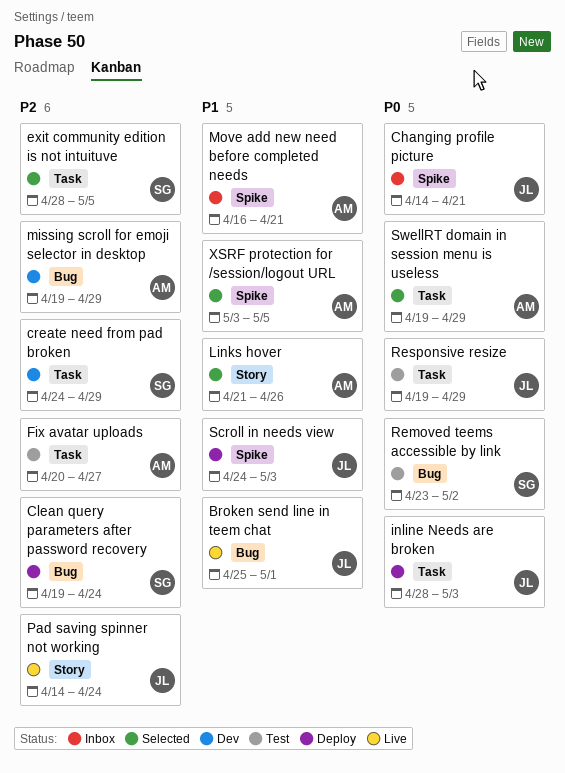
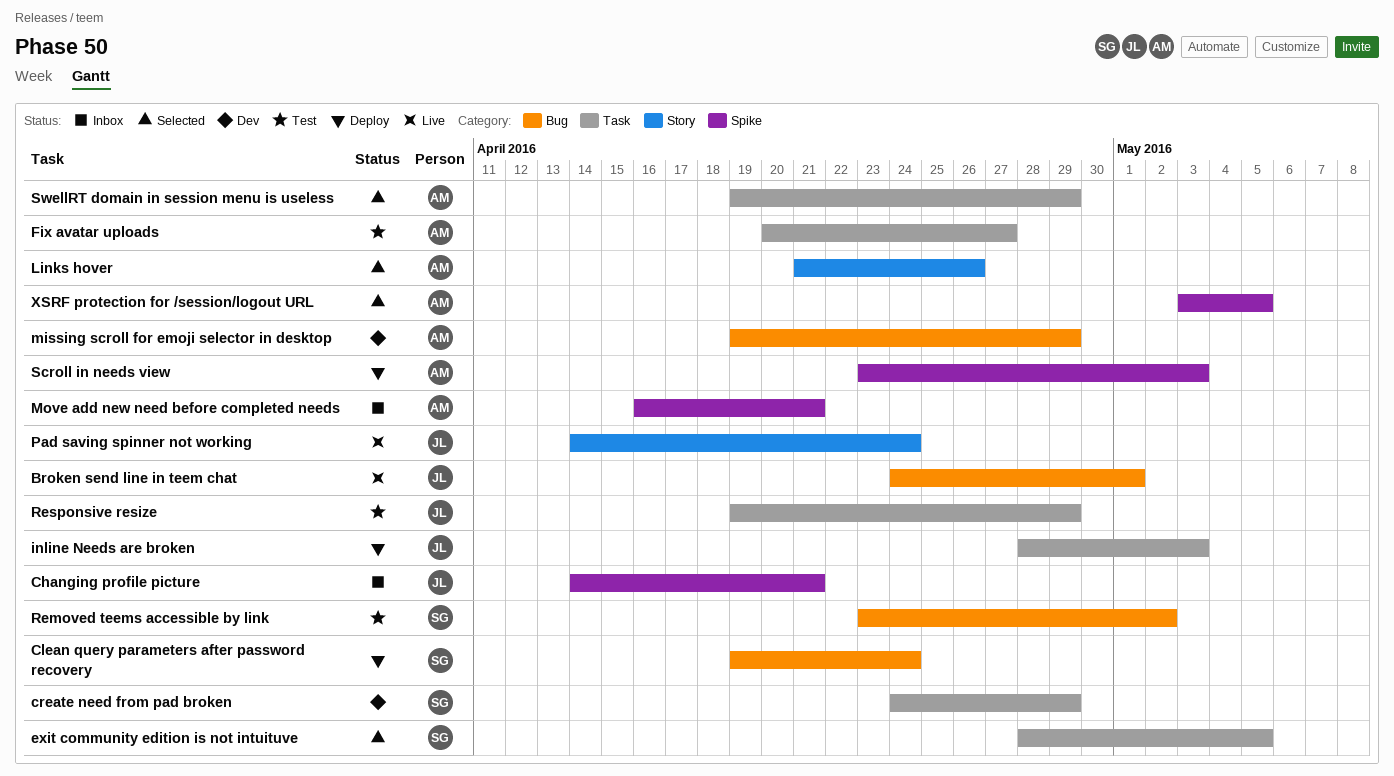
Broken send line in teem chat, start: Apr 25 -> Apr 24
Scroll in needs view, owner: JL -> AM
Scroll in needs view, start: Apr 24 -> Apr 23

